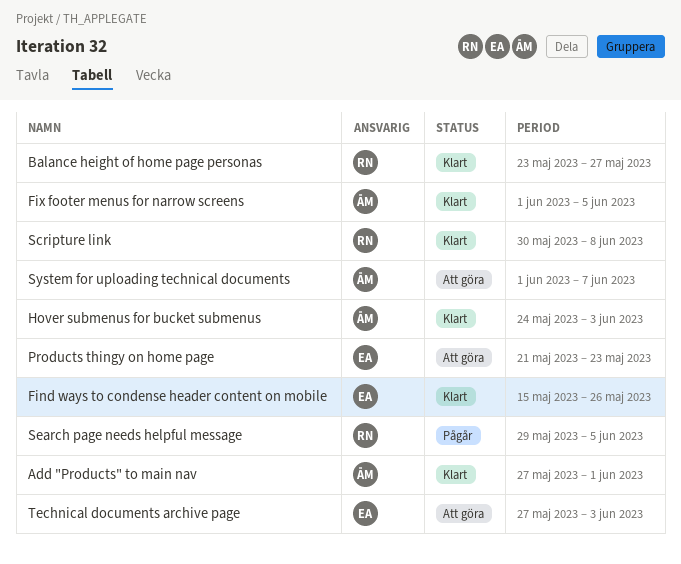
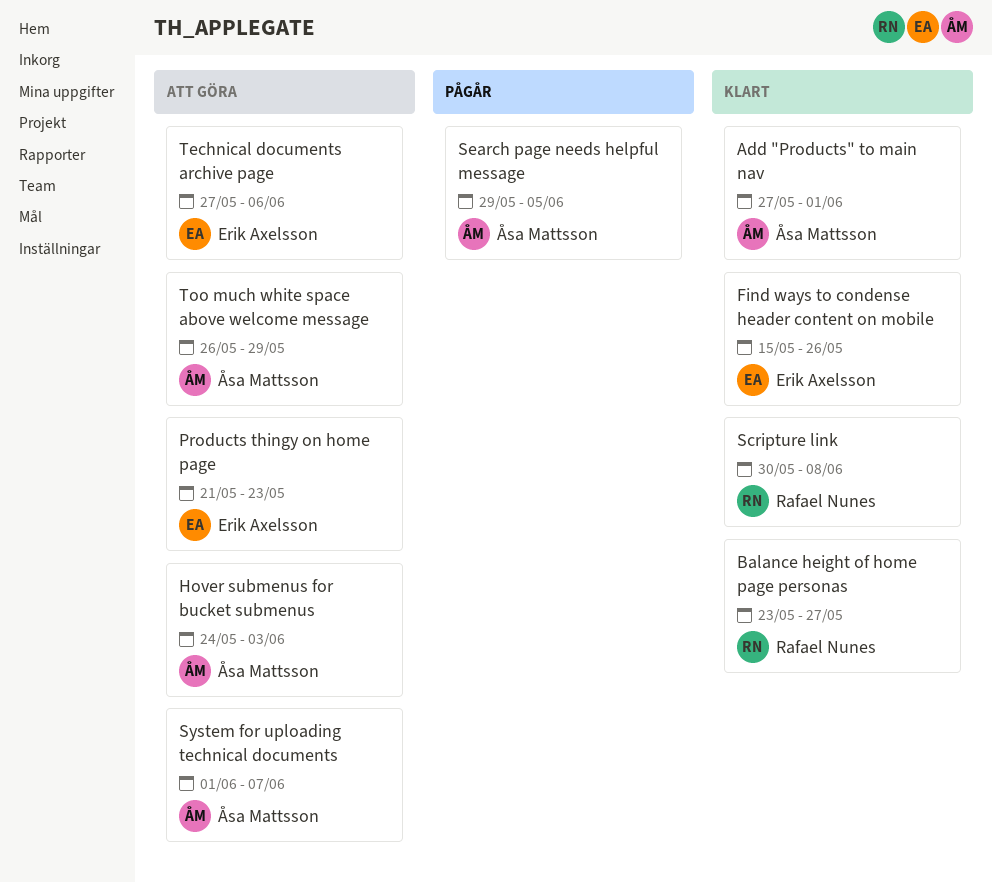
Fix footer menus for narrow screens: present -> none
Hover submenus for bucket submenus, status: Klart -> Att göra
Search page needs helpful message, owner: Rafael Nunes -> Åsa Mattsson
Technical documents archive page, due: Jun 3 -> Jun 6
Too much white space above welcome message: none -> present

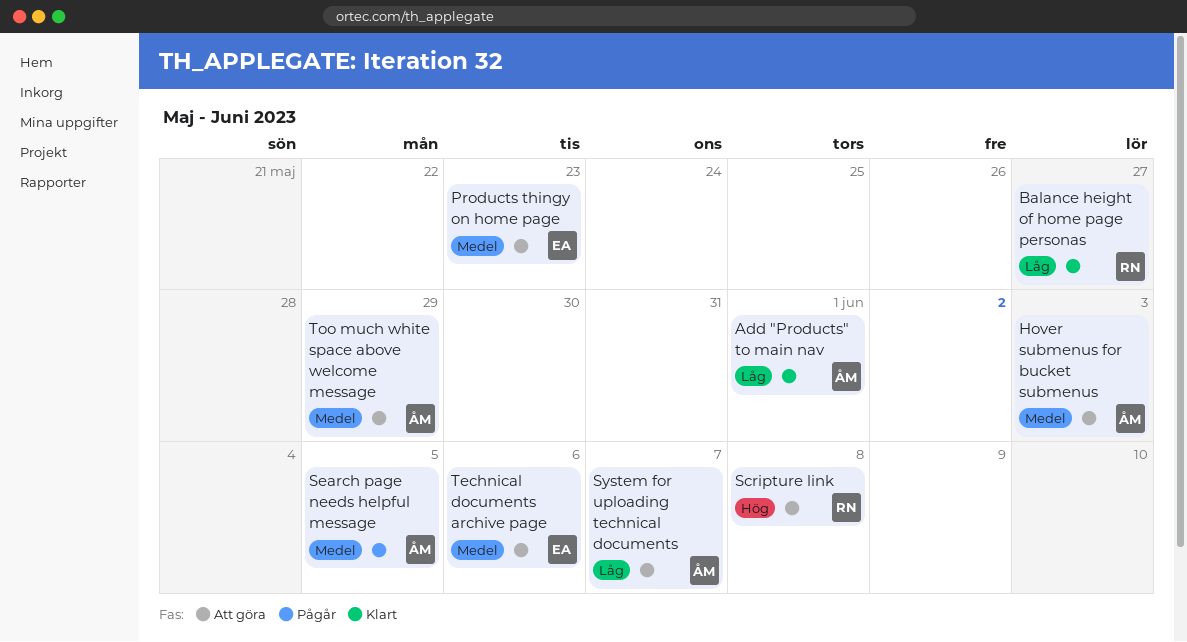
Find ways to condense header content on mobile: present -> none
Scripture link, status: Klart -> Att göra

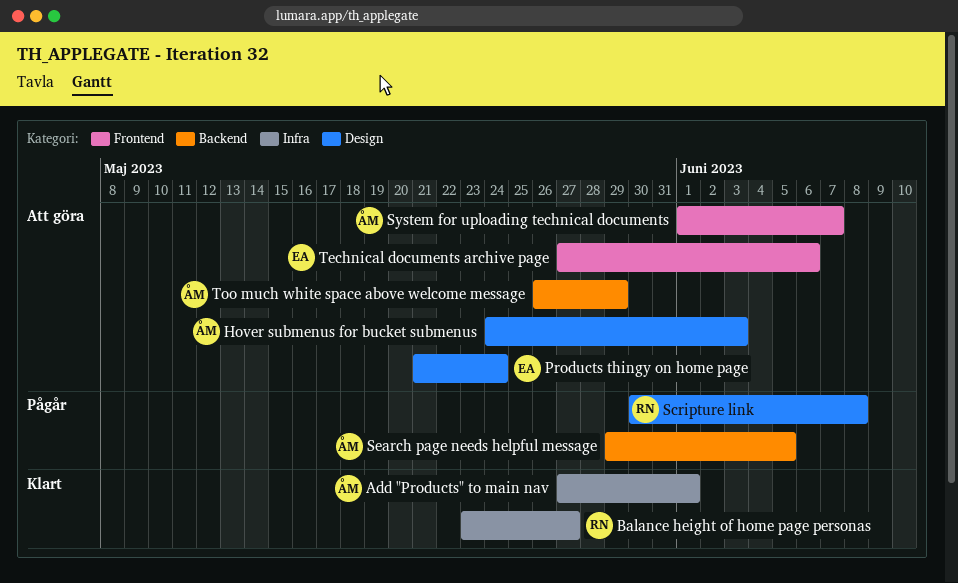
Products thingy on home page, due: May 23 -> May 24
Scripture link, status: Att göra -> Pågår

